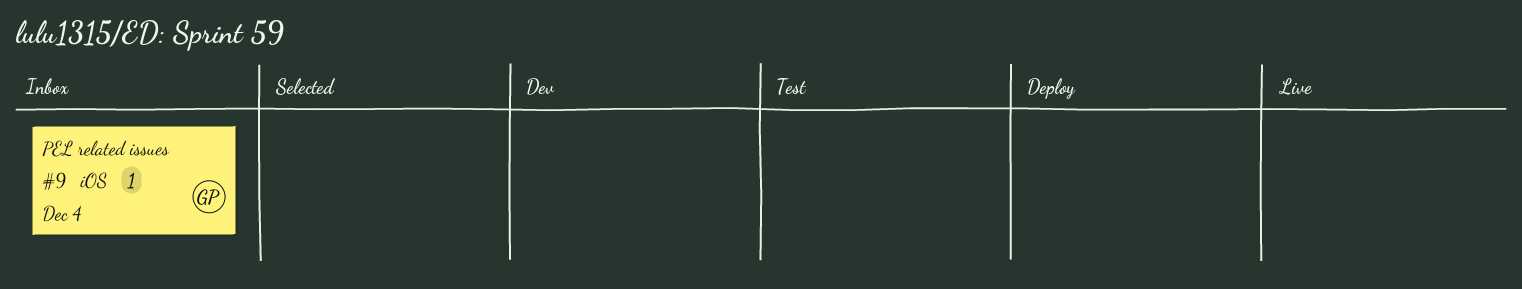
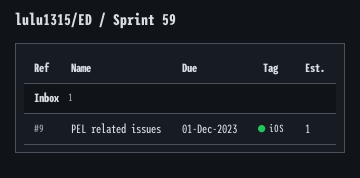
#9, due: Dec 4 -> Dec 1

